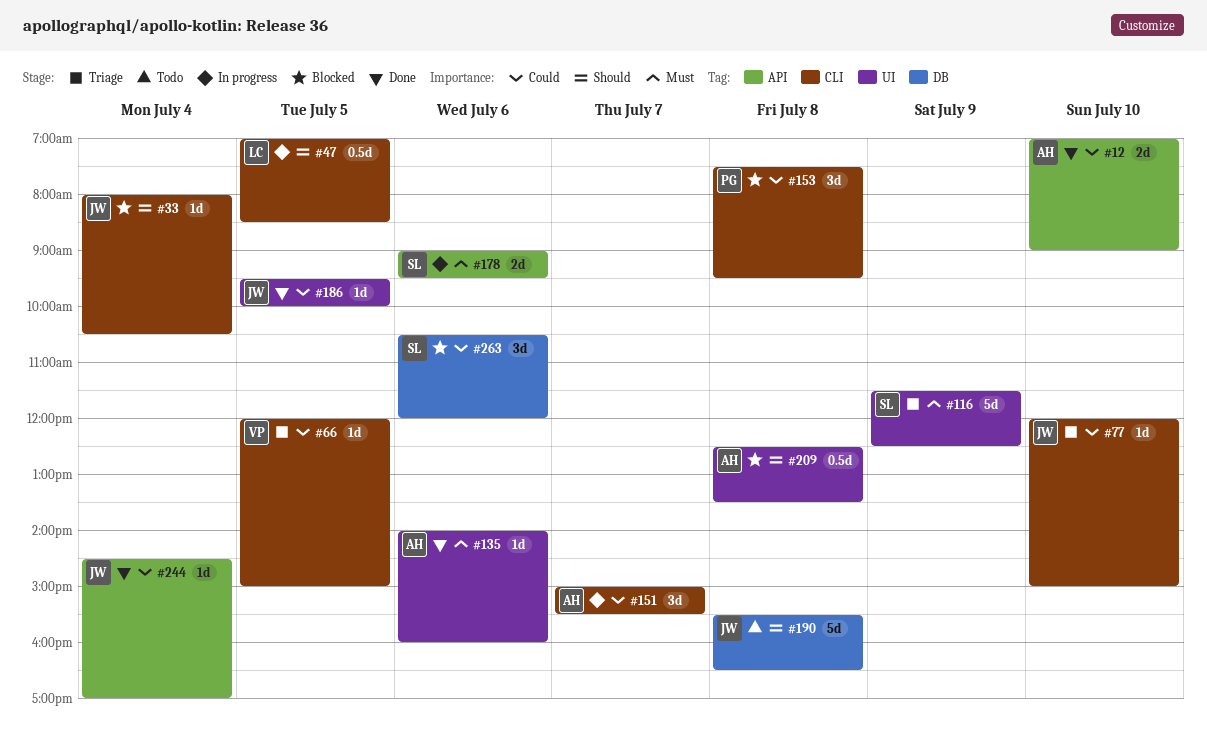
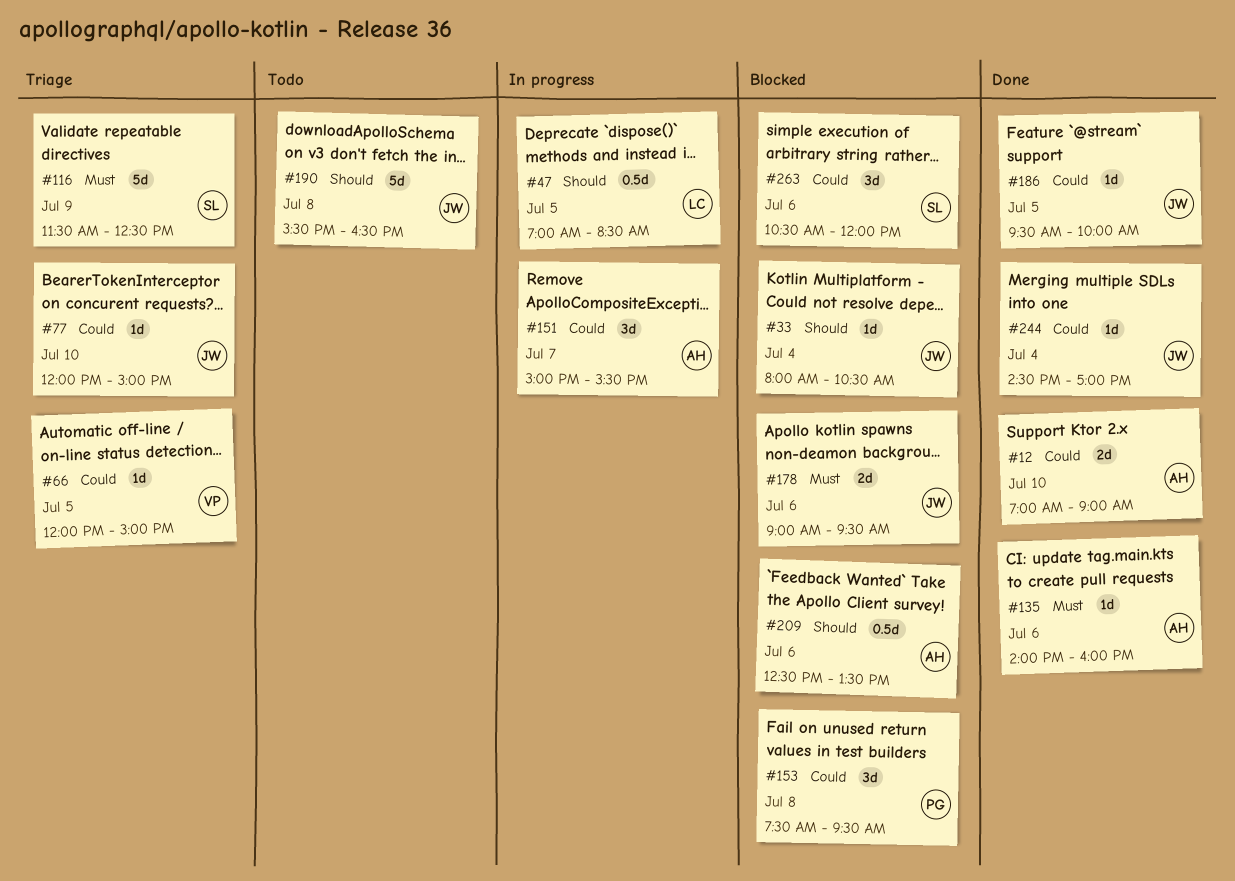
#178, status: In progress -> Blocked
#178, owner: SL -> JW
#209, day: Jul 8 -> Jul 6

